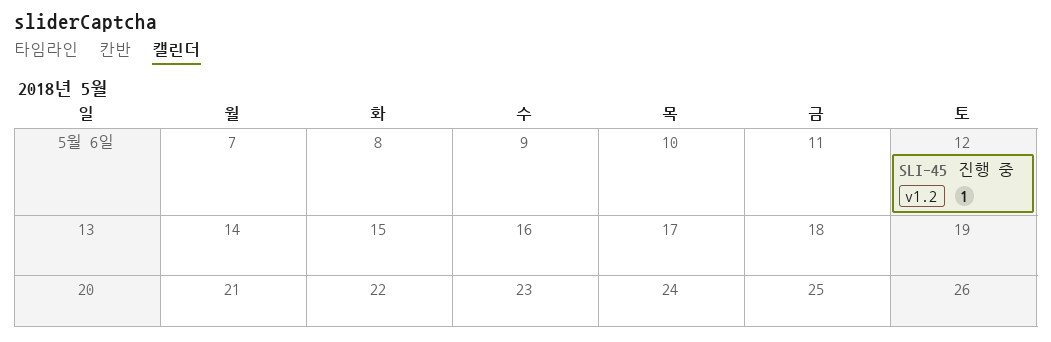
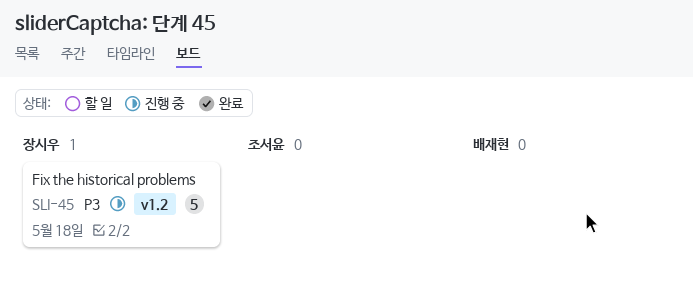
SLI-45, estimate: 1 -> 5
SLI-45, due: May 12 -> May 18

